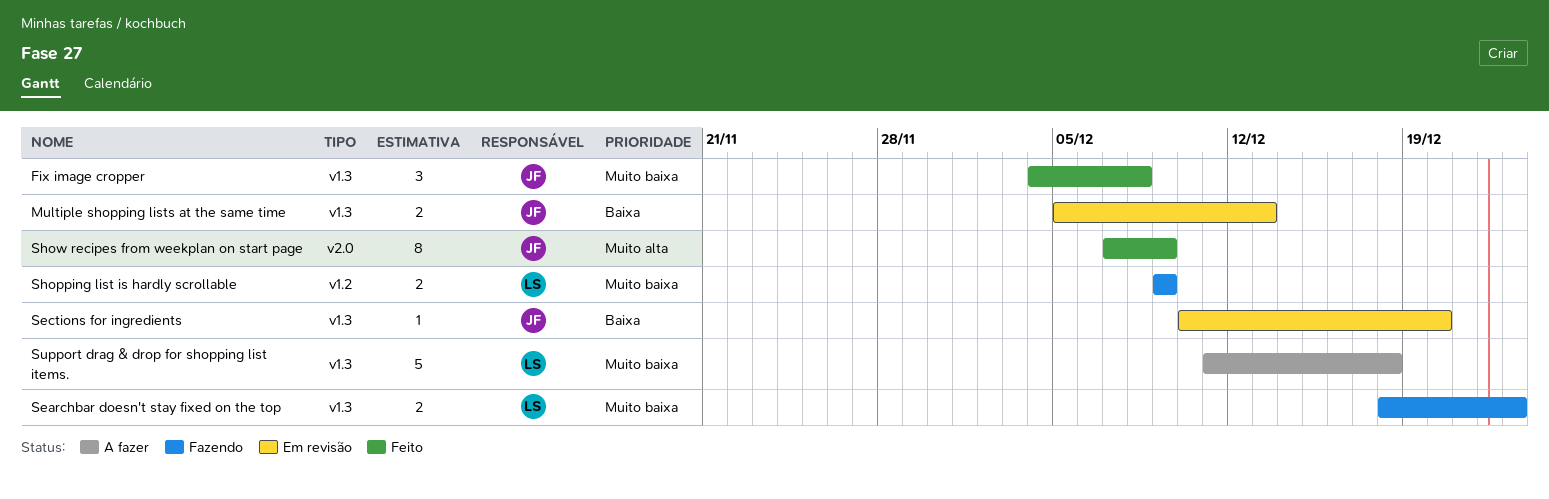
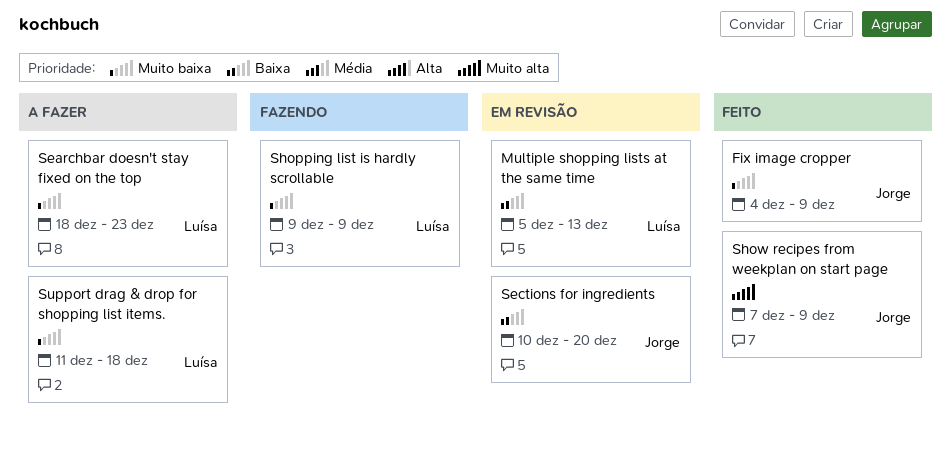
Fix image cropper, due: Dec 8 -> Dec 9
Multiple shopping lists at the same time, owner: Jorge -> Luísa
Searchbar doesn't stay fixed on the top, status: Fazendo -> A fazer

